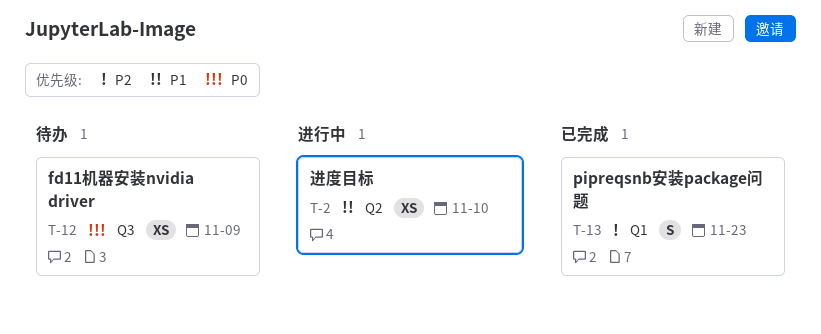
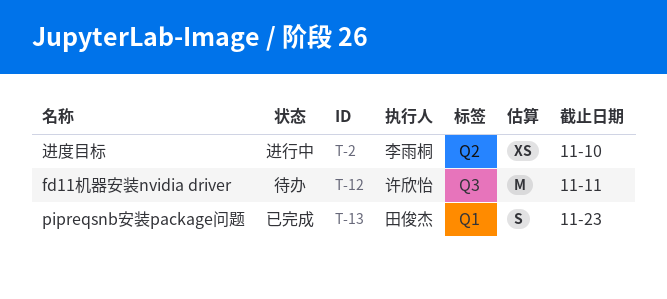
T-12, estimate: XS -> M
T-12, due: Nov 9 -> Nov 11

